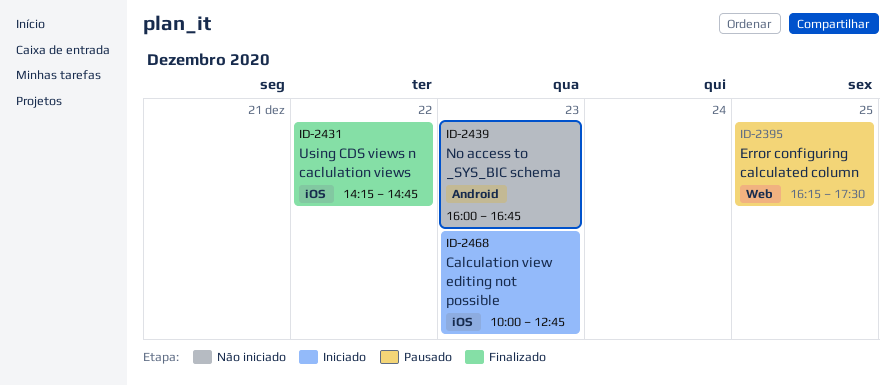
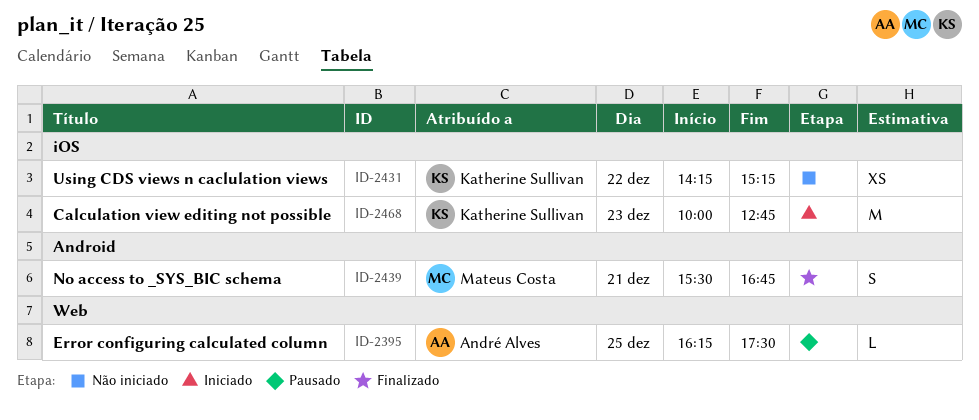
ID-2431, status: Finalizado -> Não iniciado
ID-2431, ends: 14:45 -> 15:15
ID-2439, status: Não iniciado -> Finalizado
ID-2439, day: Dec 23 -> Dec 21
ID-2439, begins: 16:00 -> 15:30

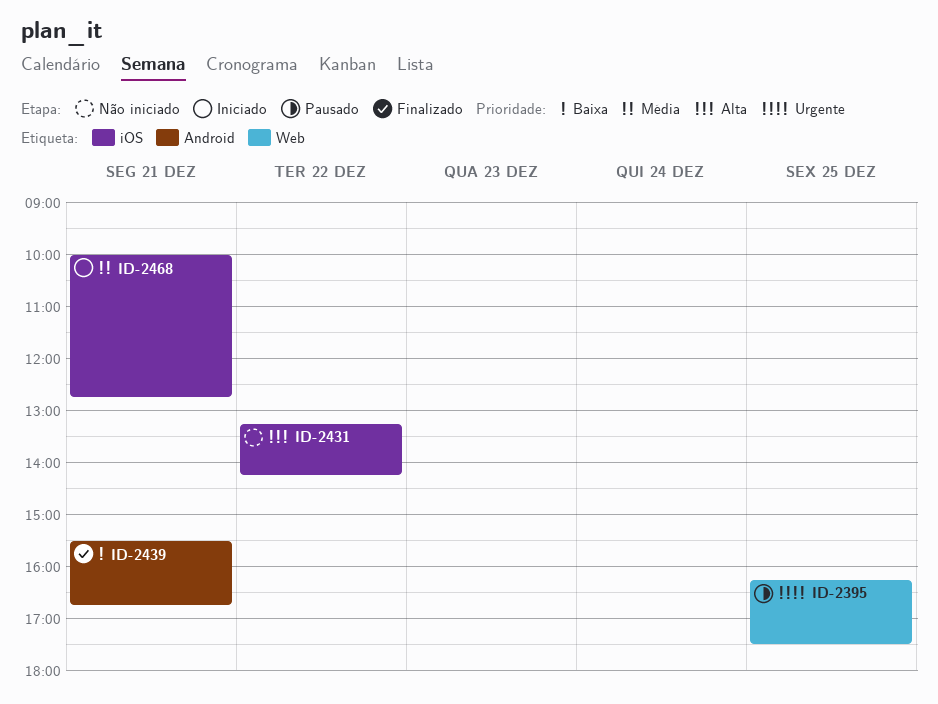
ID-2431, begins: 14:15 -> 13:15
ID-2431, ends: 15:15 -> 14:15
ID-2468, day: Dec 23 -> Dec 21

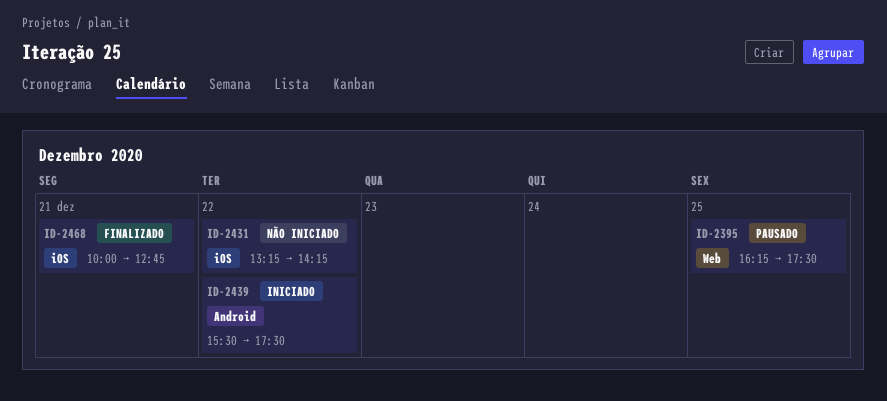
ID-2439, status: Finalizado -> Iniciado
ID-2439, day: Dec 21 -> Dec 22
ID-2439, ends: 16:45 -> 17:30
ID-2468, status: Iniciado -> Finalizado

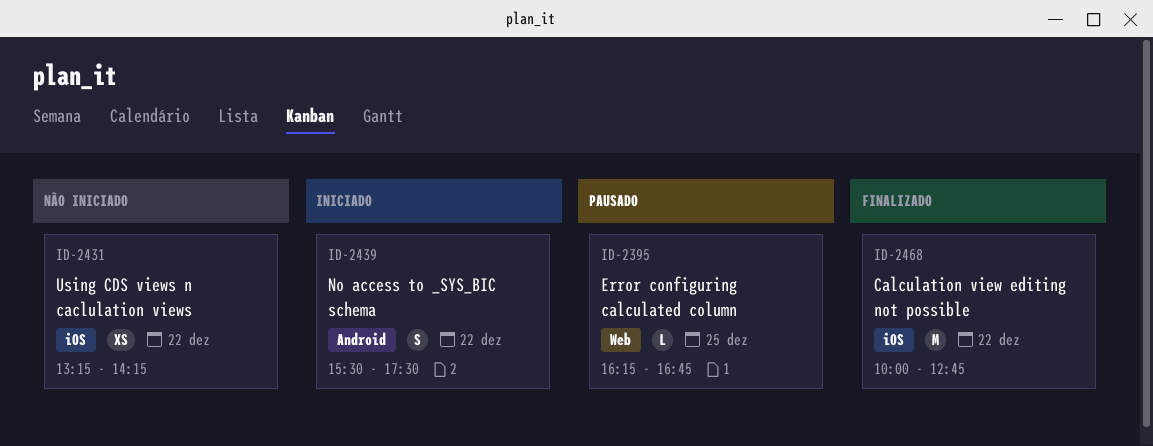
ID-2395, ends: 17:30 -> 16:45
ID-2468, day: Dec 21 -> Dec 22

